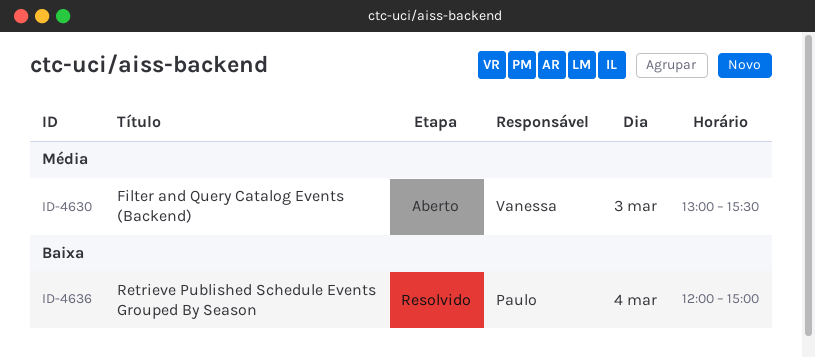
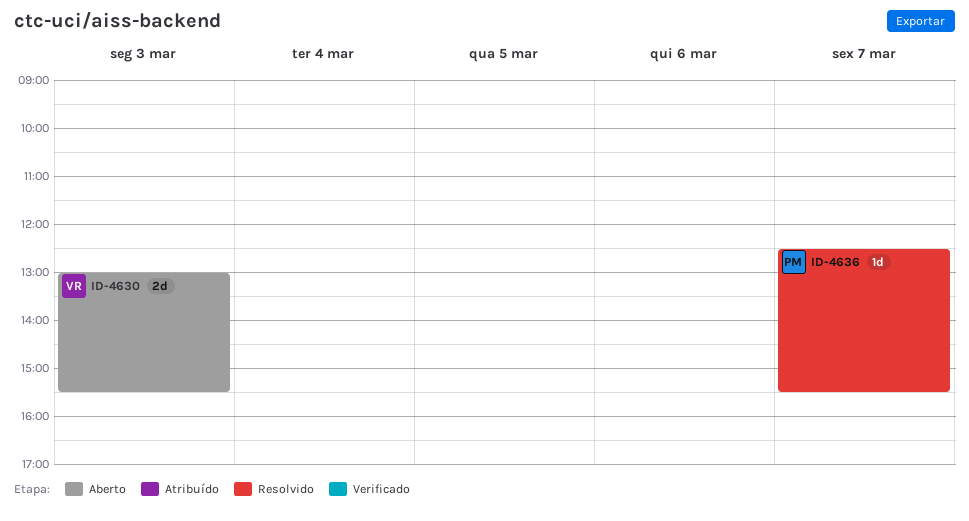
ID-4636, day: Mar 4 -> Mar 7
ID-4636, begins: 12:00 -> 12:30
ID-4636, ends: 15:00 -> 15:30

